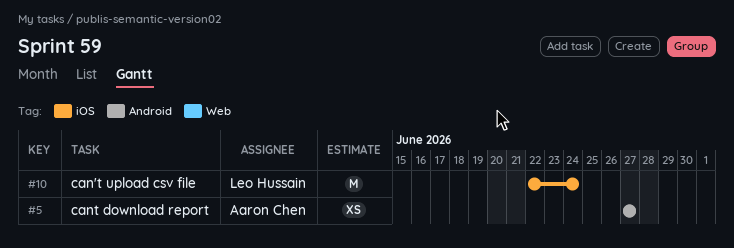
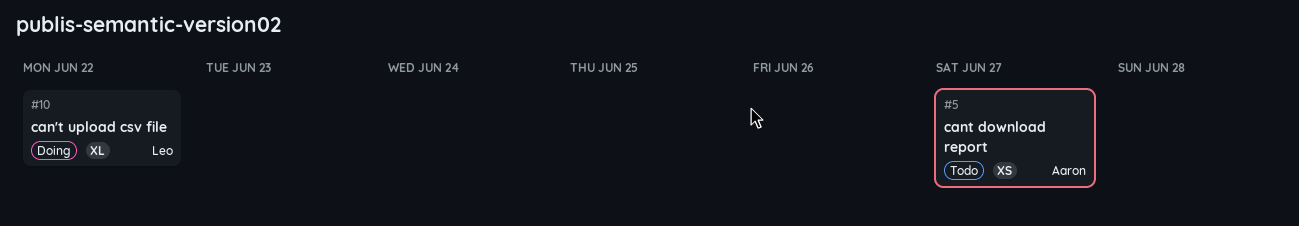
#10, estimate: M -> XL
#10, due: Jun 24 -> Jun 22

